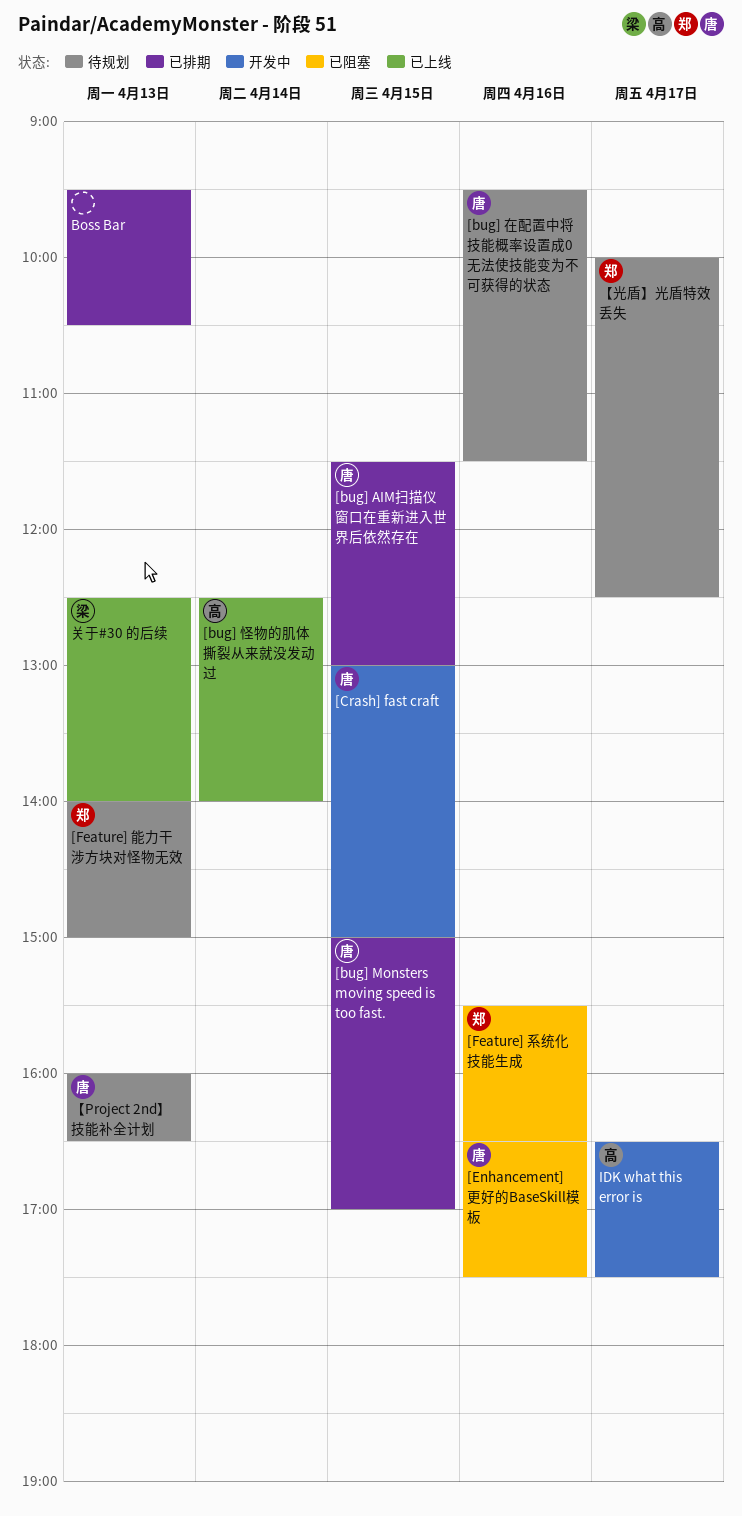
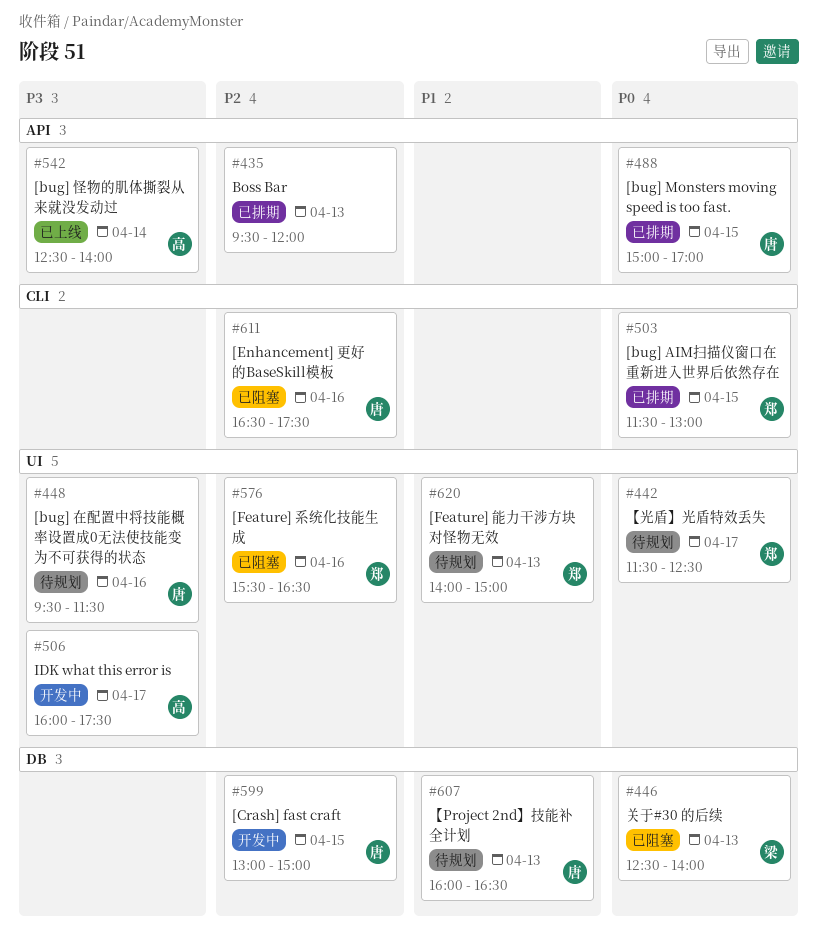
[bug] AIM扫描仪窗口在重新进入世界后依然存在, owner: 唐 -> 郑
Boss Bar, ends: 10:30 -> 12:00
IDK what this error is, begins: 16:30 -> 16:00
【光盾】光盾特效丢失, begins: 10:00 -> 11:30
关于#30 的后续, status: 已上线 -> 已阻塞

